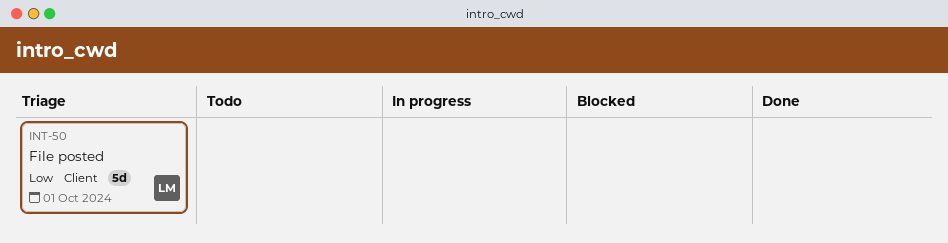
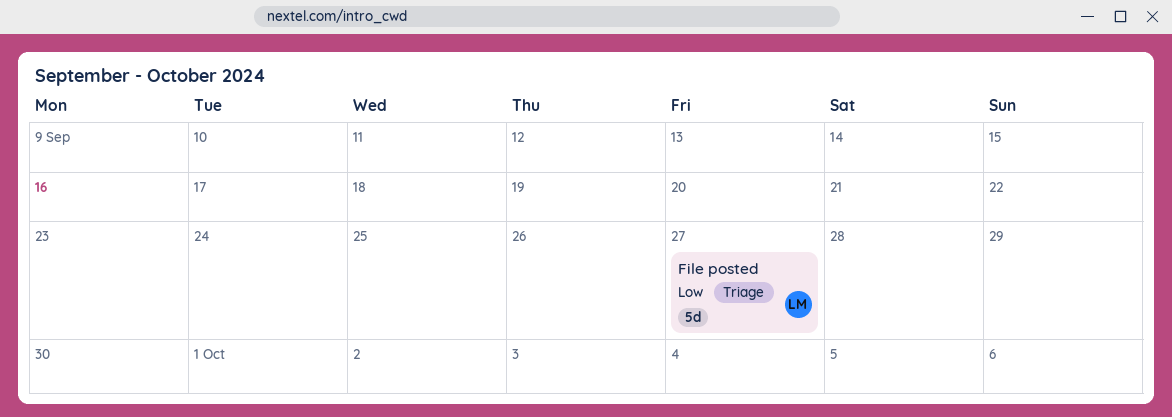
File posted, due: Oct 1 -> Sep 27

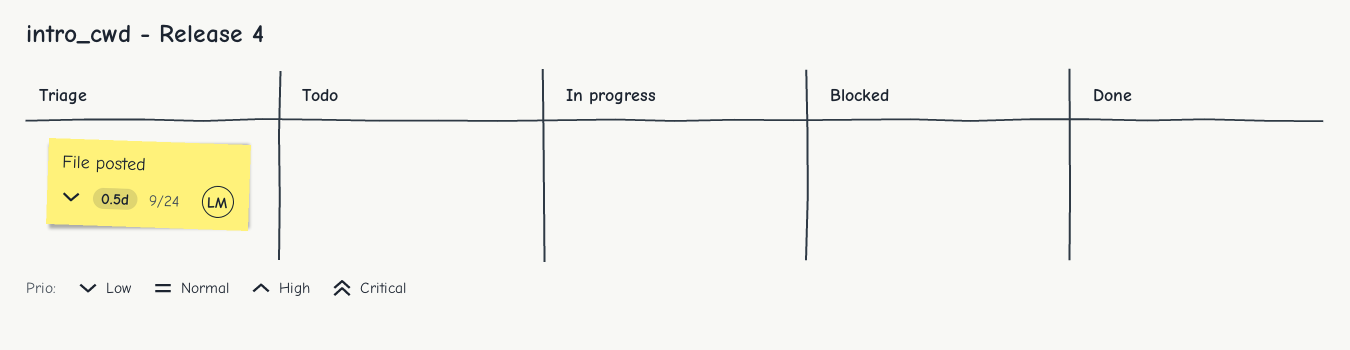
File posted, estimate: 5d -> 0.5d
File posted, due: Sep 27 -> Sep 24

